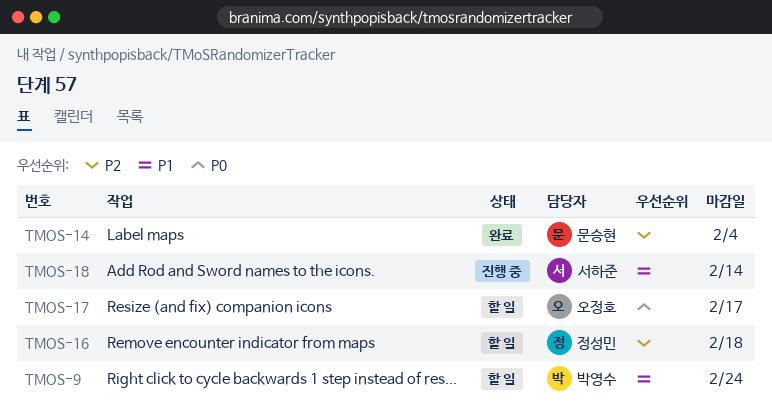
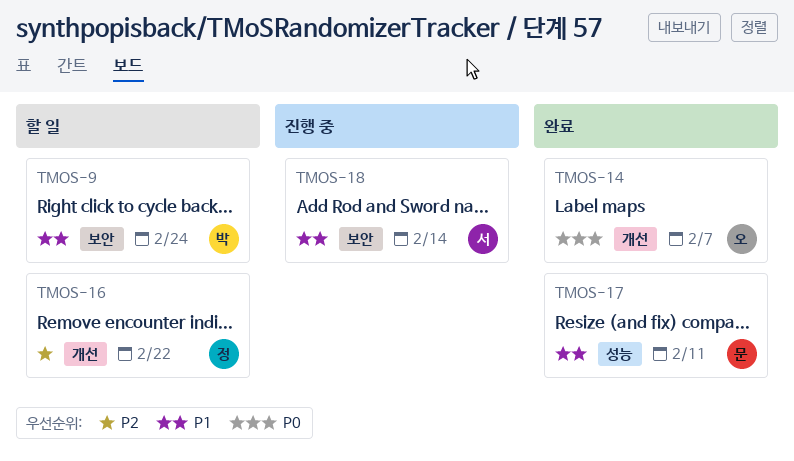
TMOS-14, owner: 문승현 -> 오정호
TMOS-14, priority: P2 -> P0
TMOS-14, due: Feb 4 -> Feb 7
TMOS-16, due: Feb 18 -> Feb 22
TMOS-17, status: 할 일 -> 완료
TMOS-17, owner: 오정호 -> 문승현
TMOS-17, priority: P0 -> P1
TMOS-17, due: Feb 17 -> Feb 11

